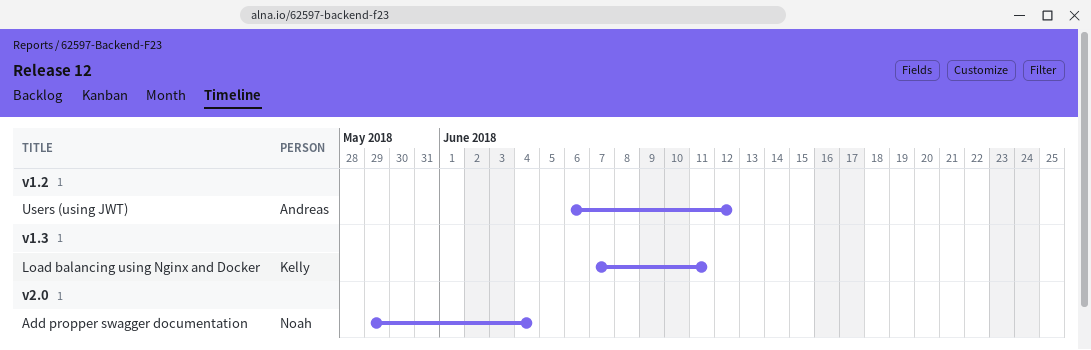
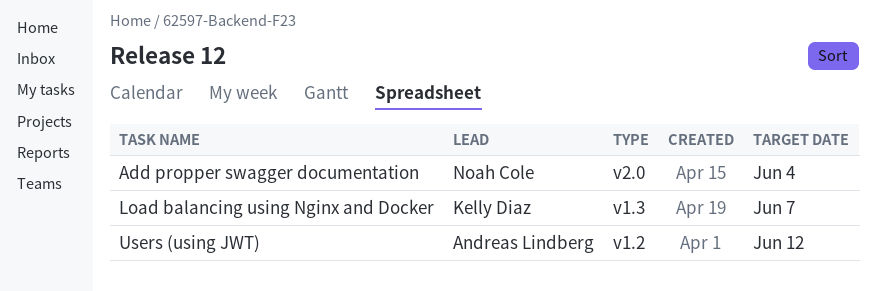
Load balancing using Nginx and Docker, due: Jun 11 -> Jun 7

